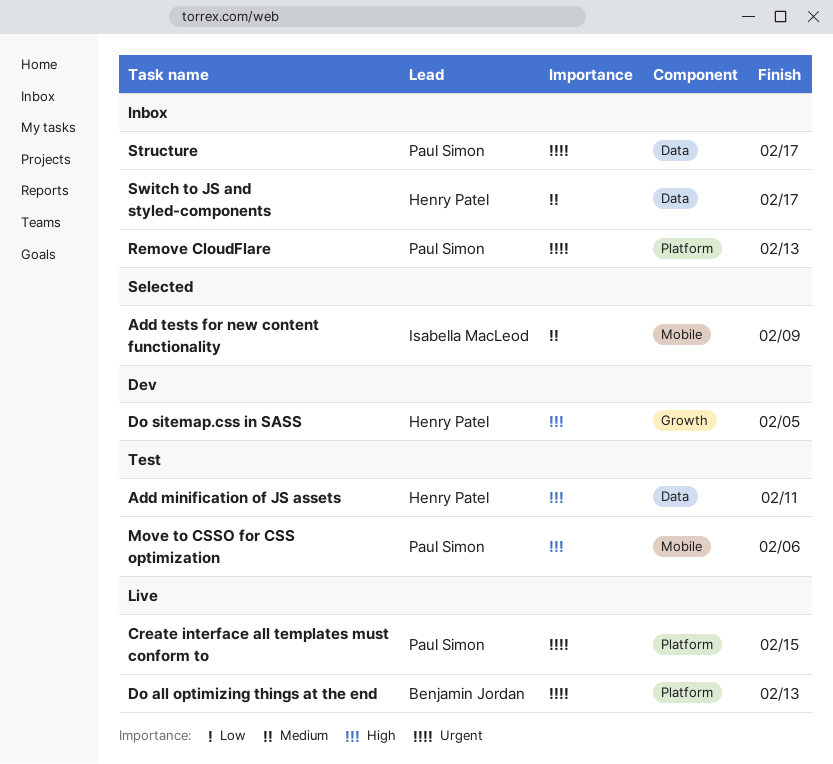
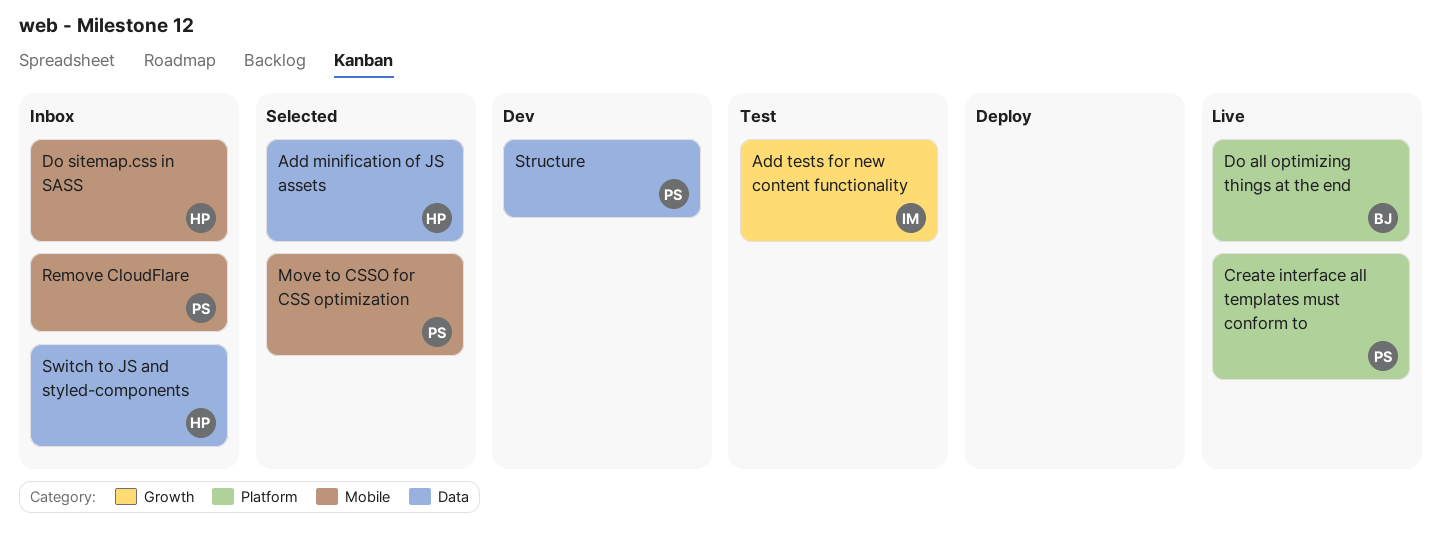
Add minification of JS assets, status: Test -> Selected
Add tests for new content functionality, status: Selected -> Test
Add tests for new content functionality, label: Mobile -> Growth
Do sitemap.css in SASS, status: Dev -> Inbox
Do sitemap.css in SASS, label: Growth -> Mobile
Move to CSSO for CSS optimization, status: Test -> Selected
Remove CloudFlare, label: Platform -> Mobile
Structure, status: Inbox -> Dev

